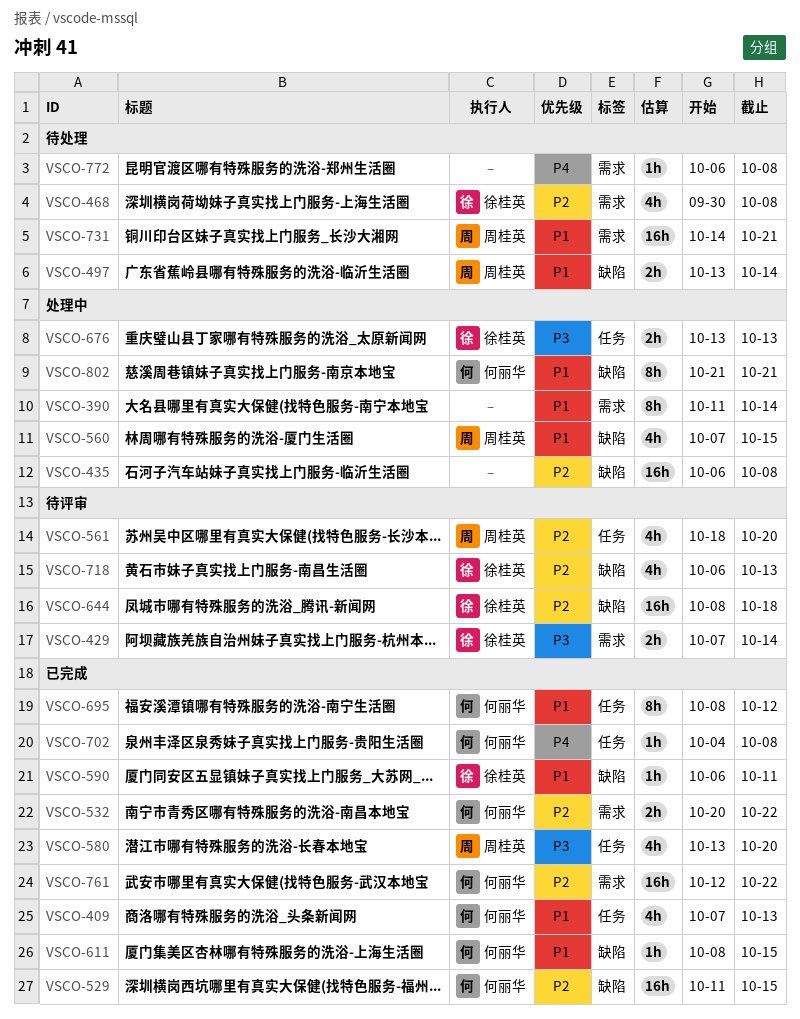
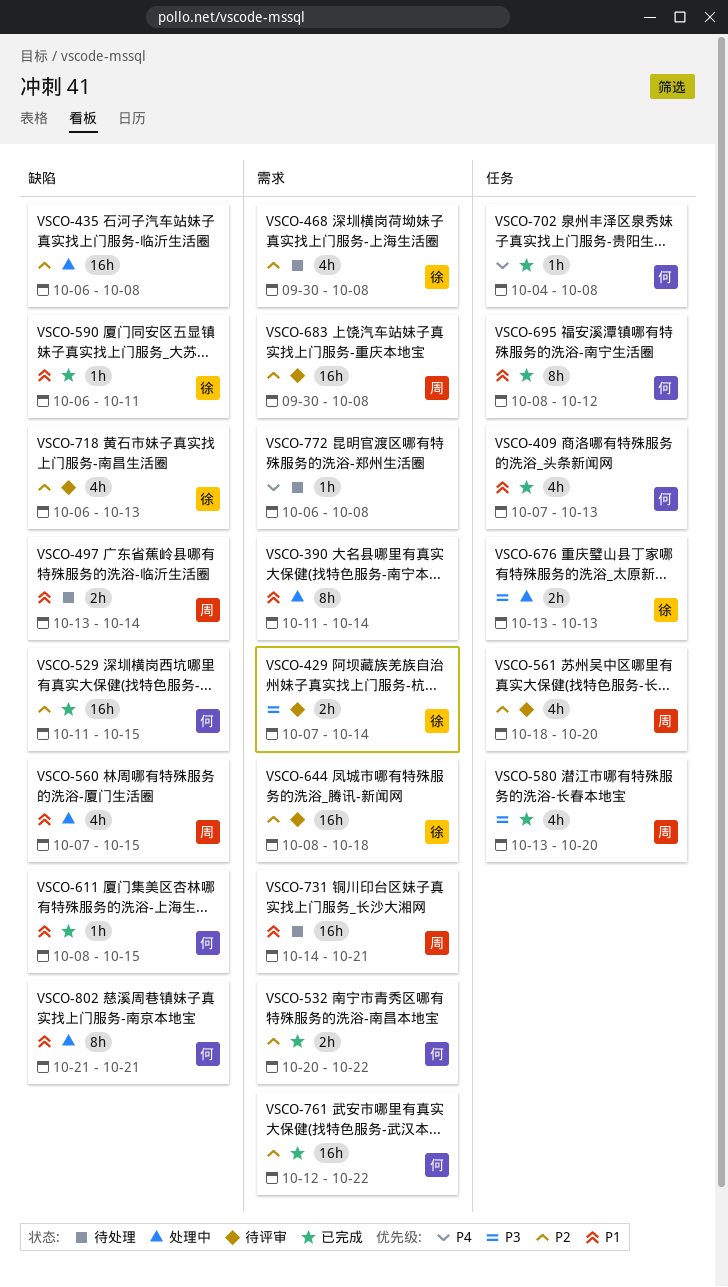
VSCO-644, label: 缺陷 -> 需求
VSCO-683: none -> present

